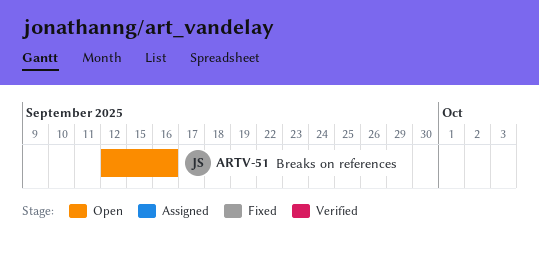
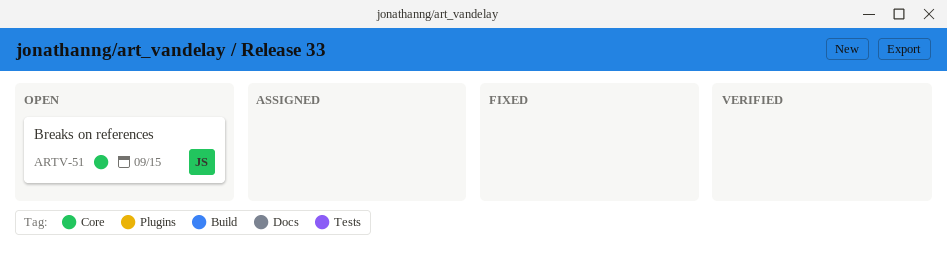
ARTV-51, due: Sep 16 -> Sep 15

